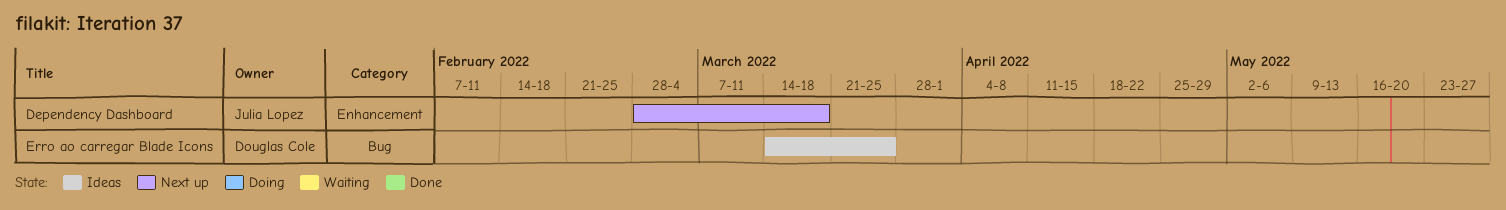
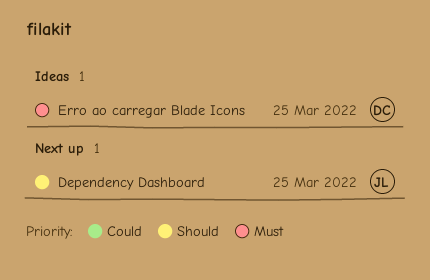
Dependency Dashboard, due: Mar 18 -> Mar 25

